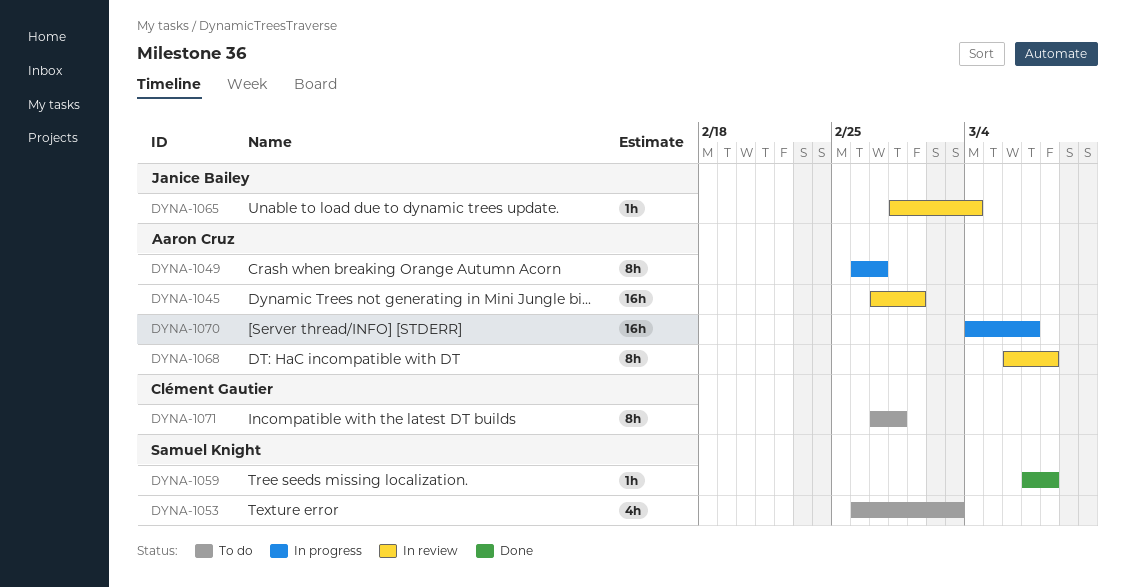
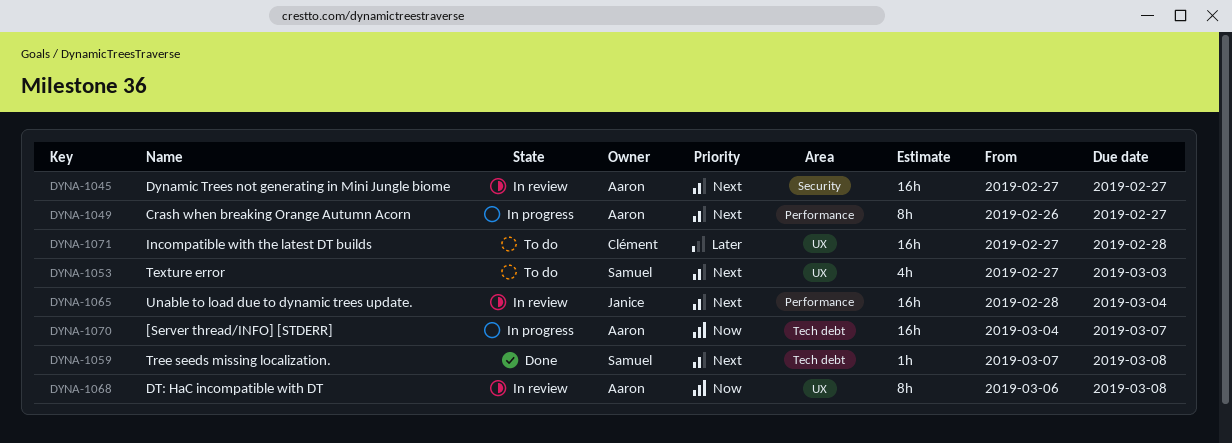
DYNA-1045, due: Mar 1 -> Feb 27
DYNA-1053, start: Feb 26 -> Feb 27
DYNA-1065, estimate: 1h -> 16h
DYNA-1071, estimate: 8h -> 16h

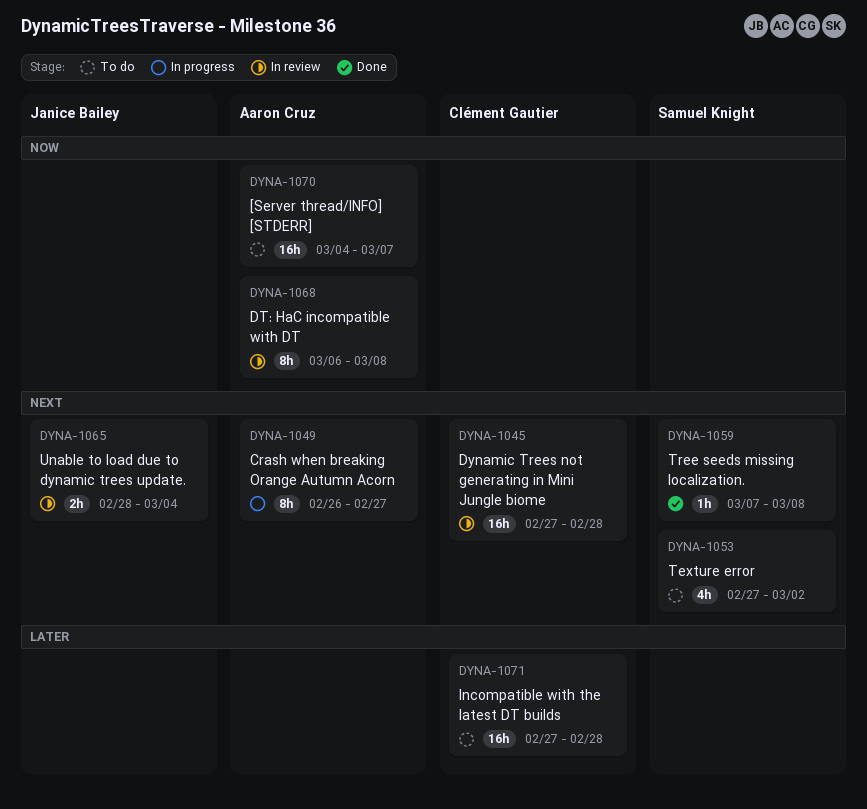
DYNA-1045, owner: Aaron Cruz -> Clément Gautier
DYNA-1045, due: Feb 27 -> Feb 28
DYNA-1053, due: Mar 3 -> Mar 2
DYNA-1065, estimate: 16h -> 2h
DYNA-1070, status: In progress -> To do

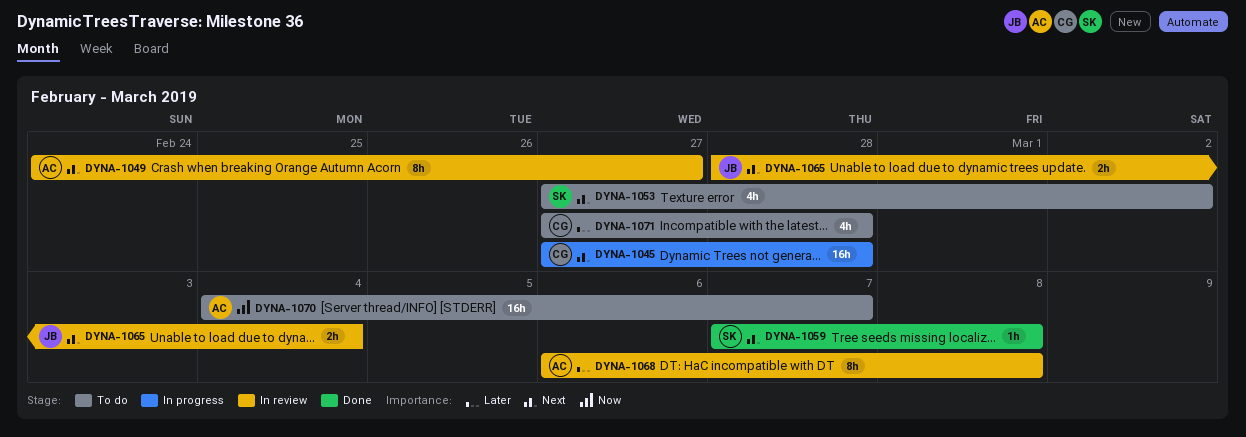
DYNA-1045, status: In review -> In progress
DYNA-1049, status: In progress -> In review
DYNA-1049, start: Feb 26 -> Feb 24
DYNA-1068, priority: Now -> Later
DYNA-1071, estimate: 16h -> 4h

